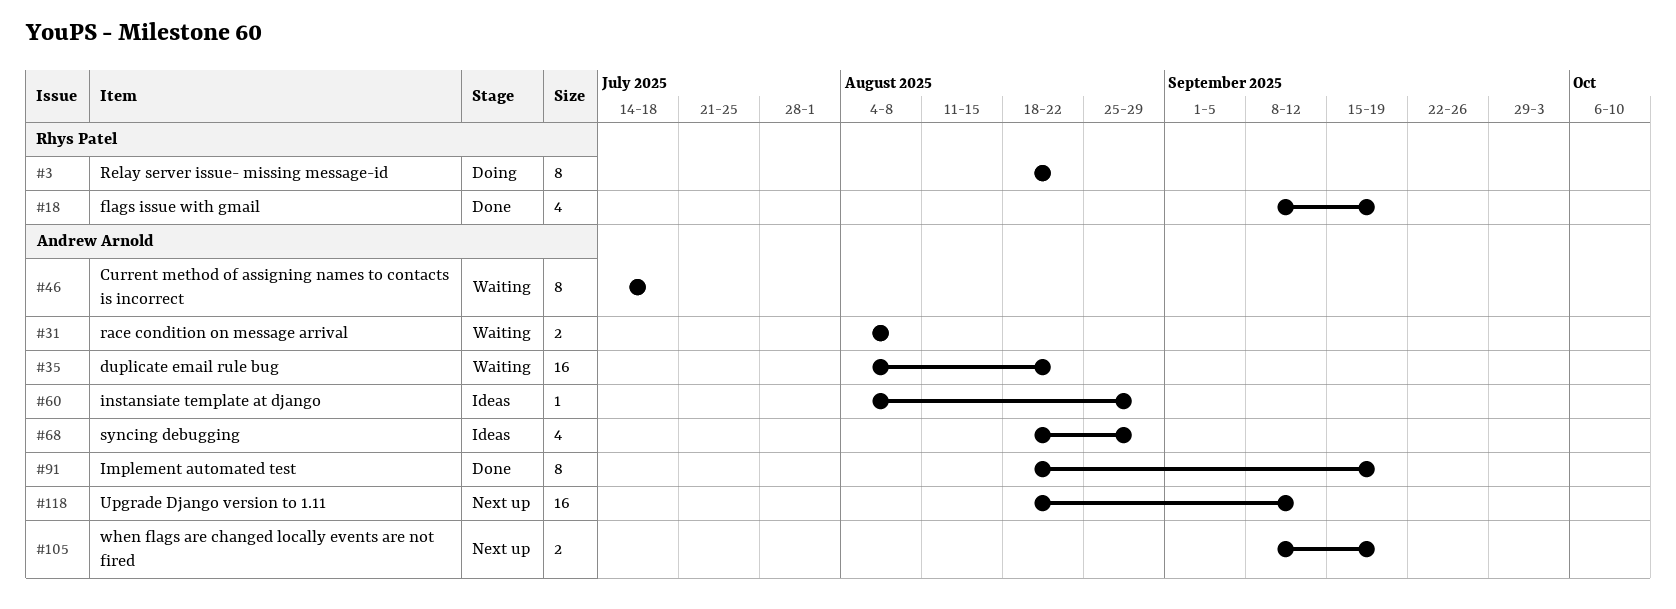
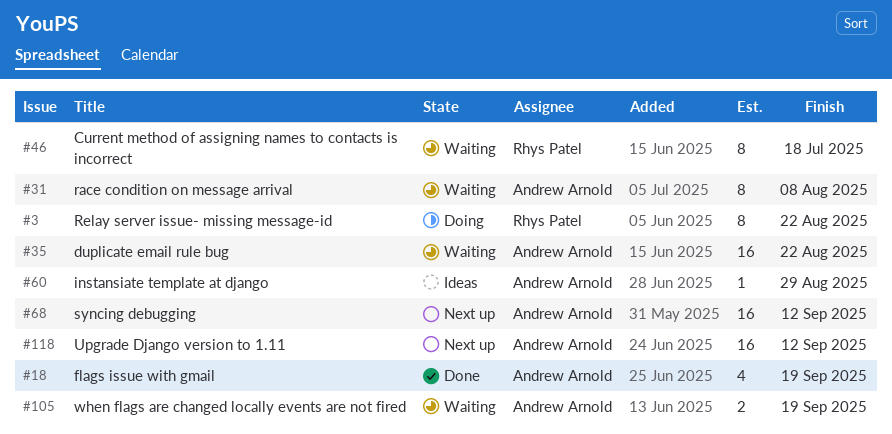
#18, owner: Rhys Patel -> Andrew Arnold
#31, estimate: 2 -> 8
#46, owner: Andrew Arnold -> Rhys Patel
#68, status: Ideas -> Next up
#68, estimate: 4 -> 16
#68, due: Aug 29 -> Sep 12
#91: present -> none
#105, status: Next up -> Waiting

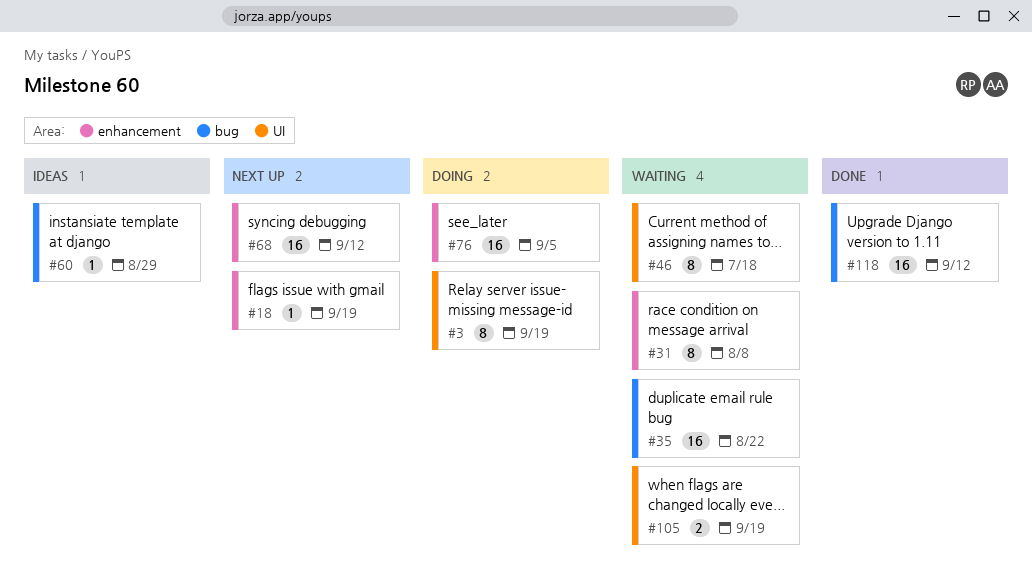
#3, due: Aug 22 -> Sep 19
#18, status: Done -> Next up
#18, estimate: 4 -> 1
#76: none -> present
#118, status: Next up -> Done

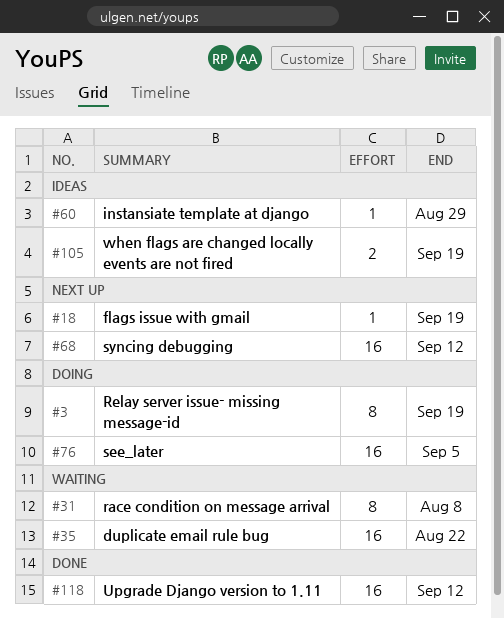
#46: present -> none
#105, status: Waiting -> Ideas

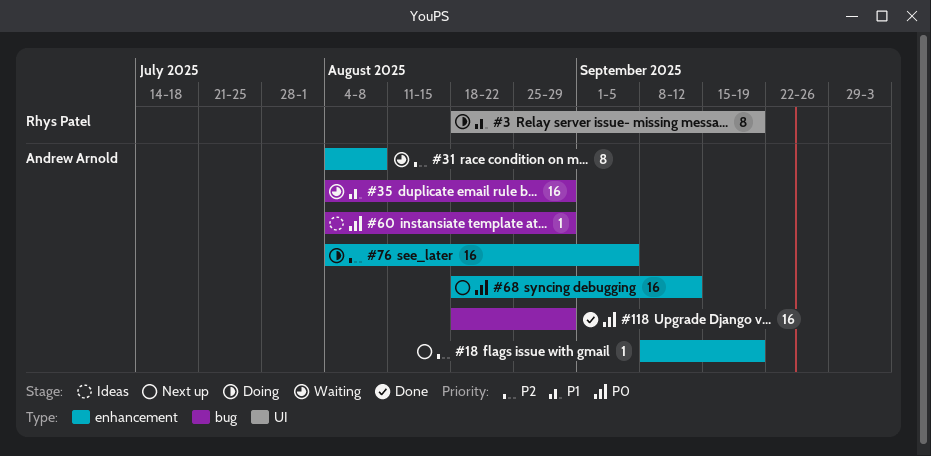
#35, due: Aug 22 -> Aug 29
#105: present -> none
#118, due: Sep 12 -> Aug 29

